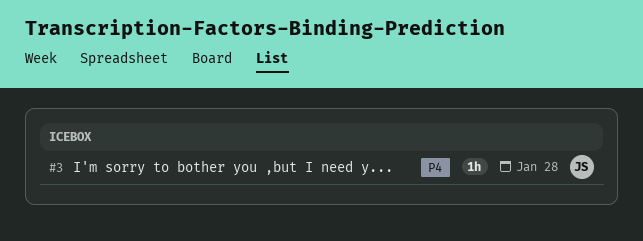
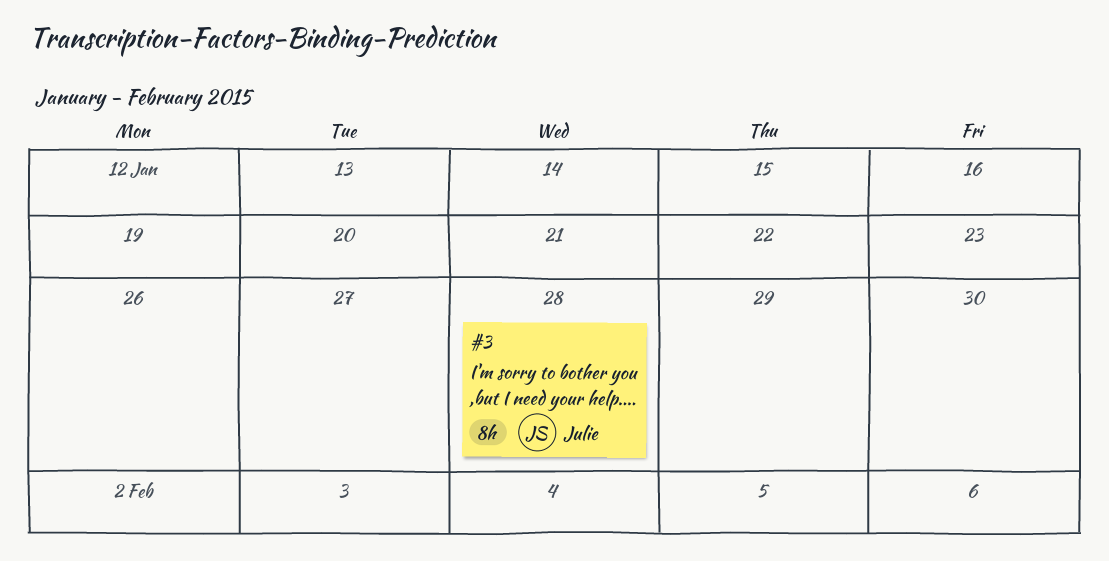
#3, estimate: 1h -> 8h

